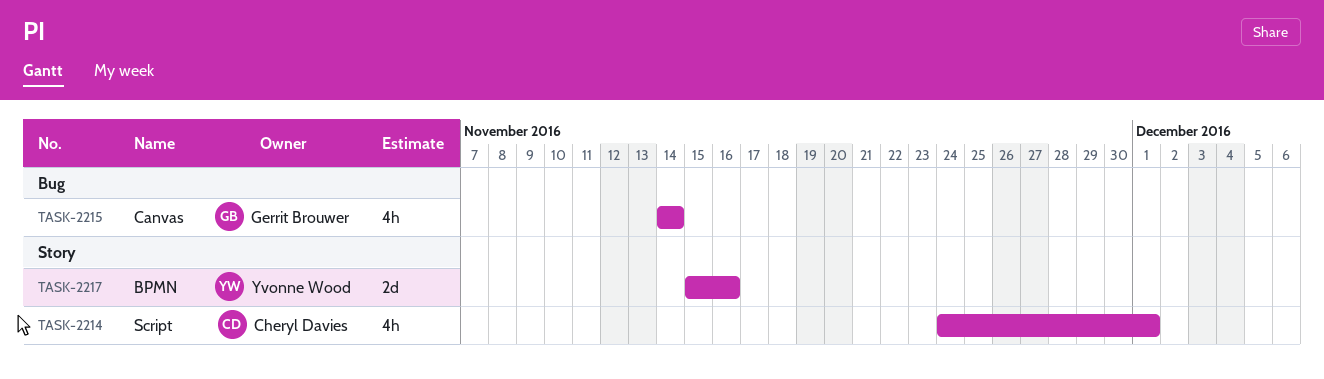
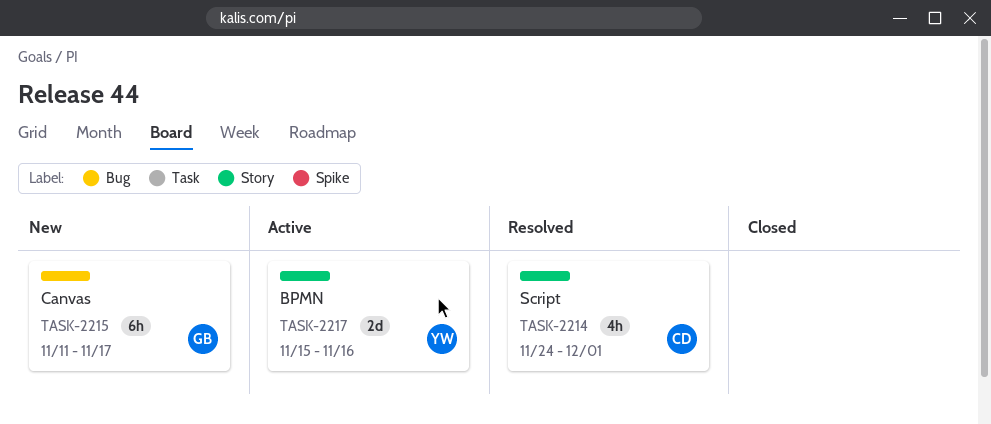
TASK-2215, estimate: 4h -> 6h
TASK-2215, start: Nov 14 -> Nov 11
TASK-2215, due: Nov 14 -> Nov 17

